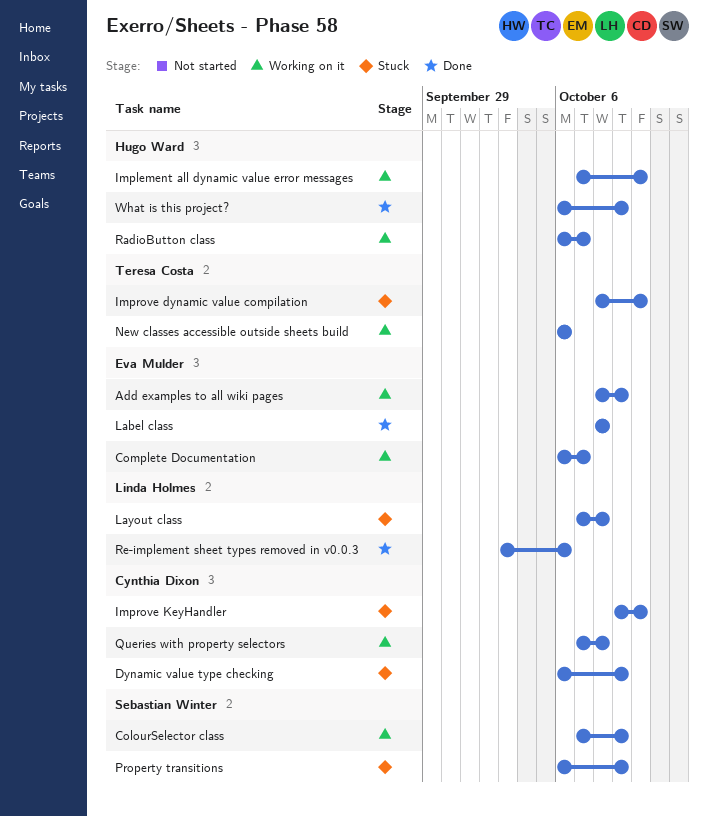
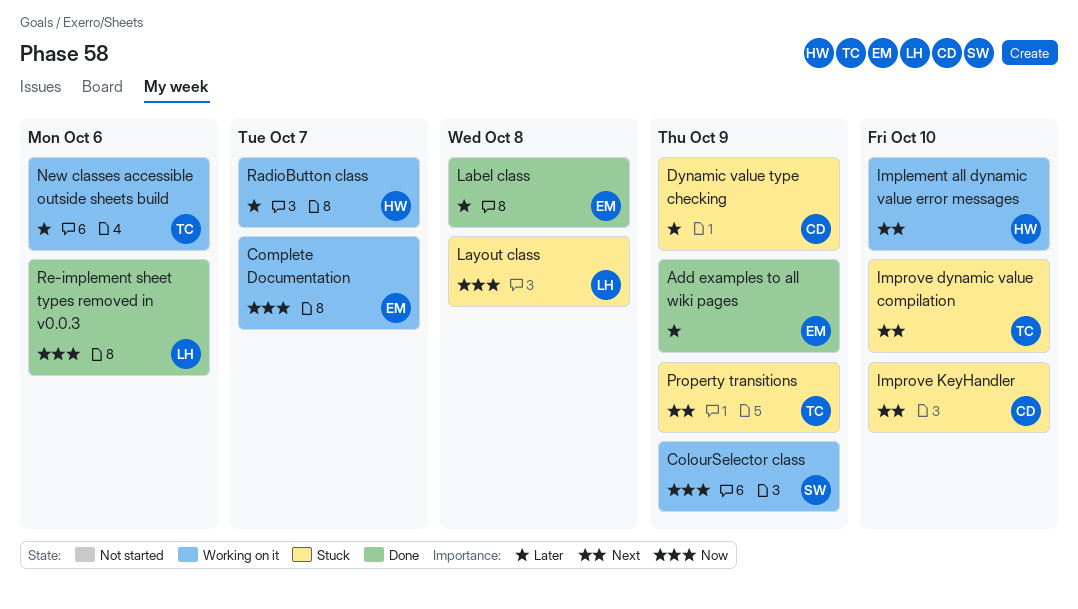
Add examples to all wiki pages, status: Working on it -> Done
Property transitions, owner: Sebastian Winter -> Teresa Costa
Queries with property selectors: present -> none
What is this project?: present -> none

